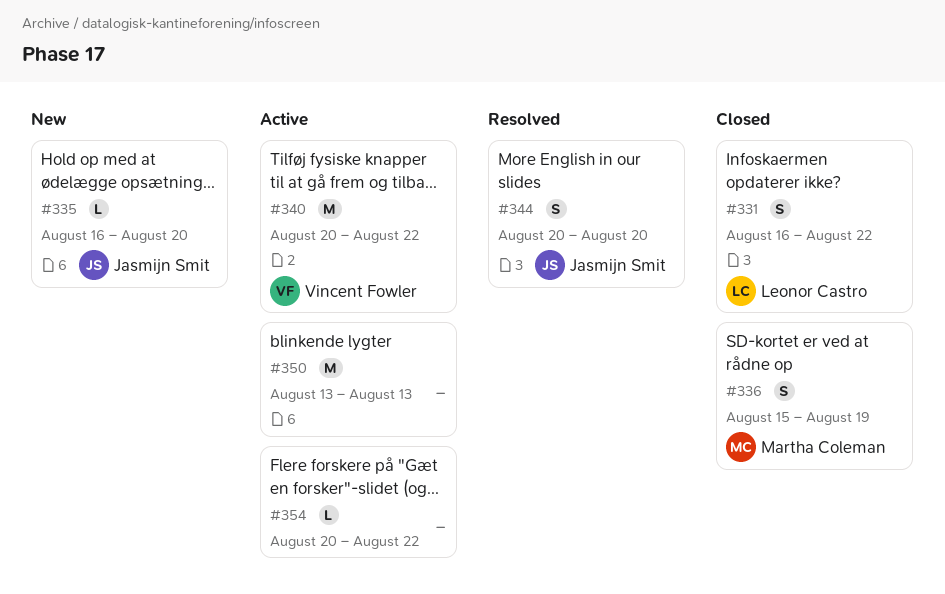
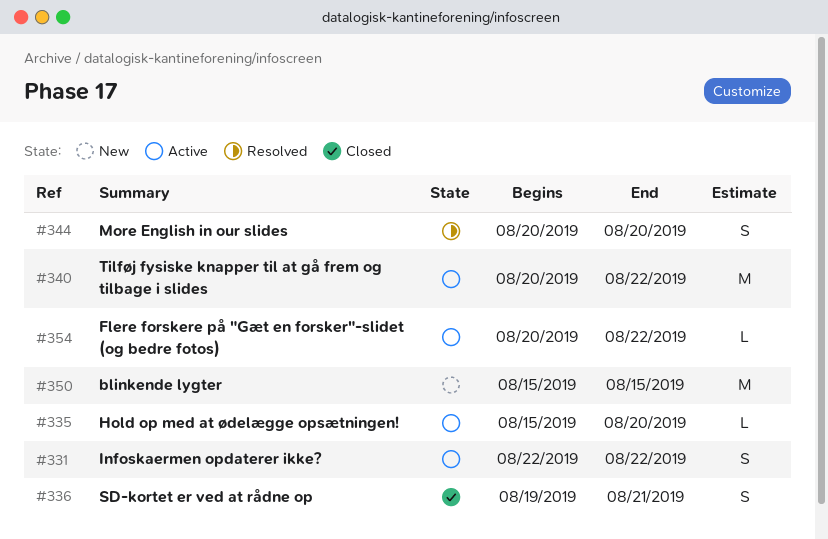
#331, status: Closed -> Active
#331, start: Aug 16 -> Aug 22
#335, status: New -> Active
#335, start: Aug 16 -> Aug 15
#336, start: Aug 15 -> Aug 19
#336, due: Aug 19 -> Aug 21
#350, status: Active -> New
#350, start: Aug 13 -> Aug 15
#350, due: Aug 13 -> Aug 15

